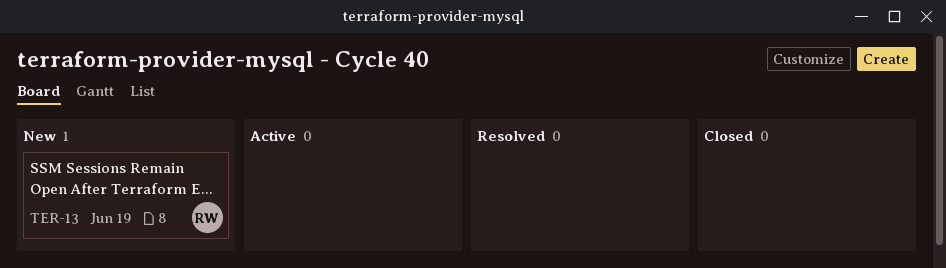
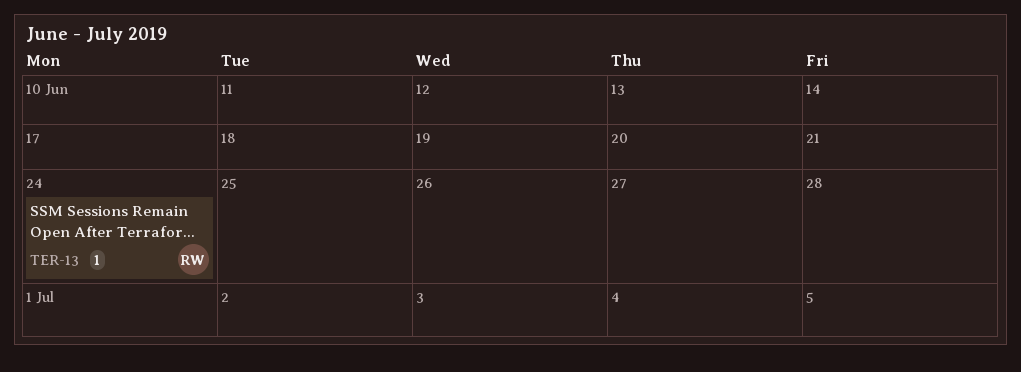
TER-13, due: Jun 19 -> Jun 24

